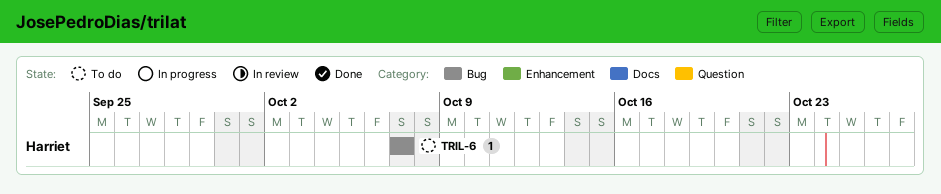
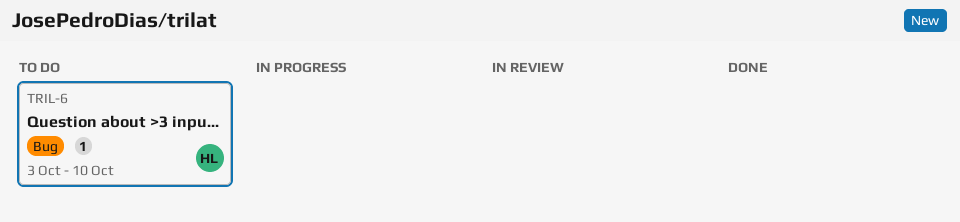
TRIL-6, start: Oct 7 -> Oct 3
TRIL-6, due: Oct 7 -> Oct 10

